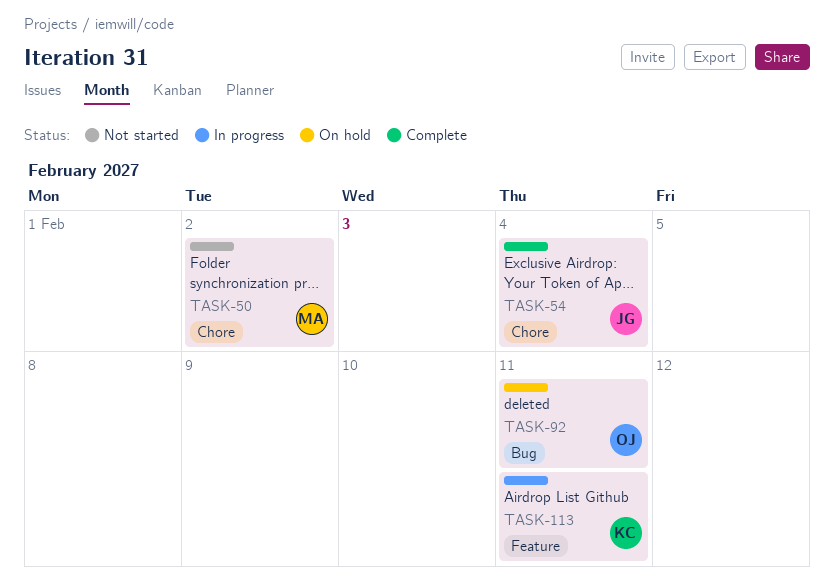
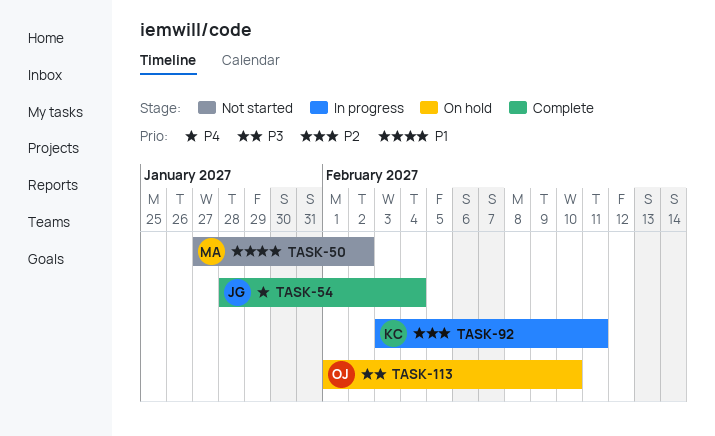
TASK-92, status: On hold -> In progress
TASK-92, owner: OJ -> KC
TASK-113, status: In progress -> On hold
TASK-113, owner: KC -> OJ
TASK-113, due: Feb 11 -> Feb 10

